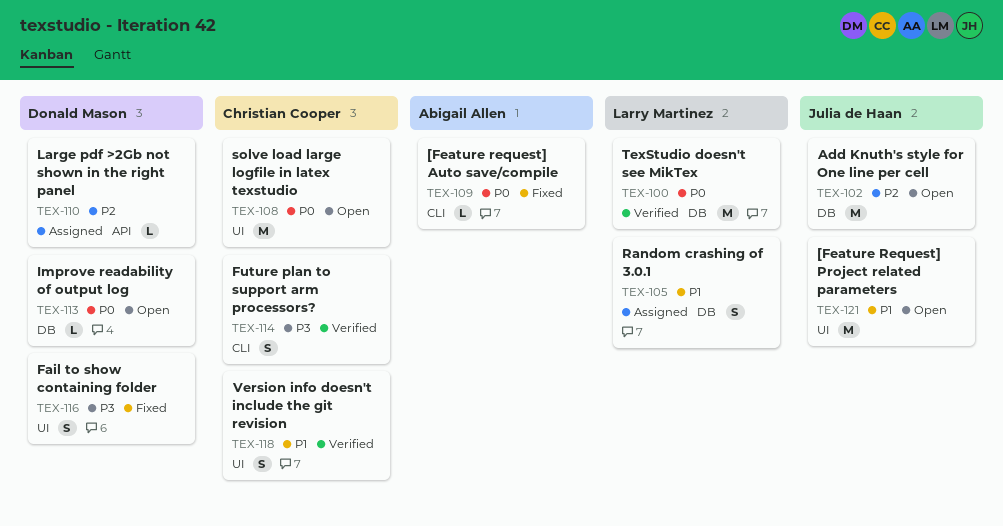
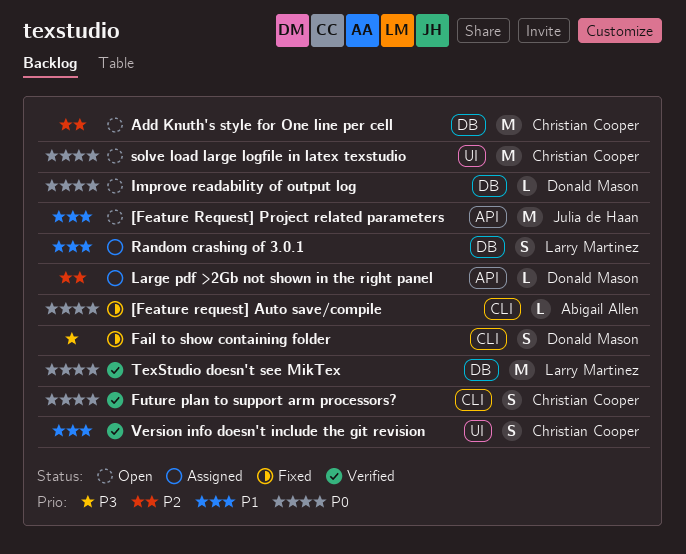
[Feature Request] Project related parameters, label: UI -> API
Add Knuth's style for One line per cell, owner: Julia de Haan -> Christian Cooper
Fail to show containing folder, label: UI -> CLI
Future plan to support arm processors?, priority: P3 -> P0

